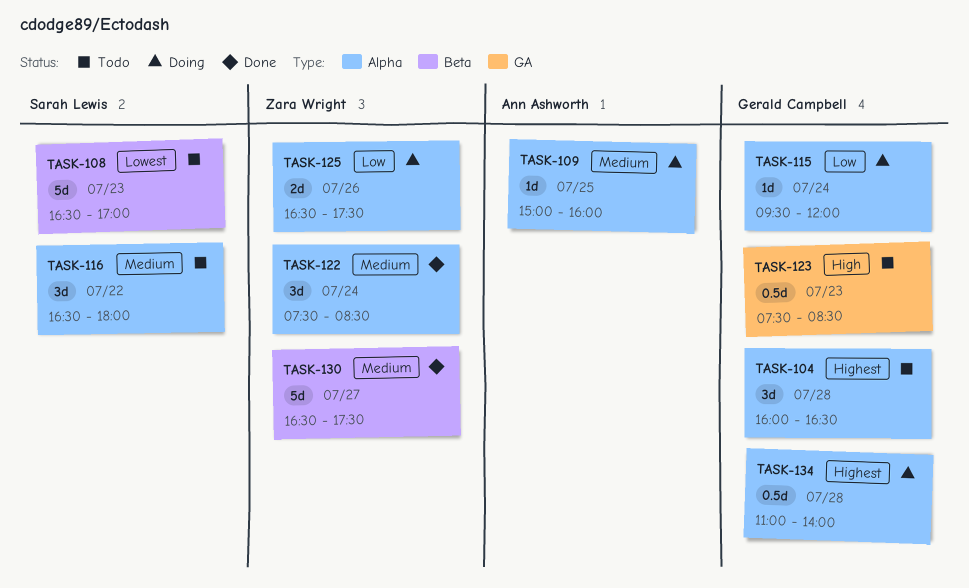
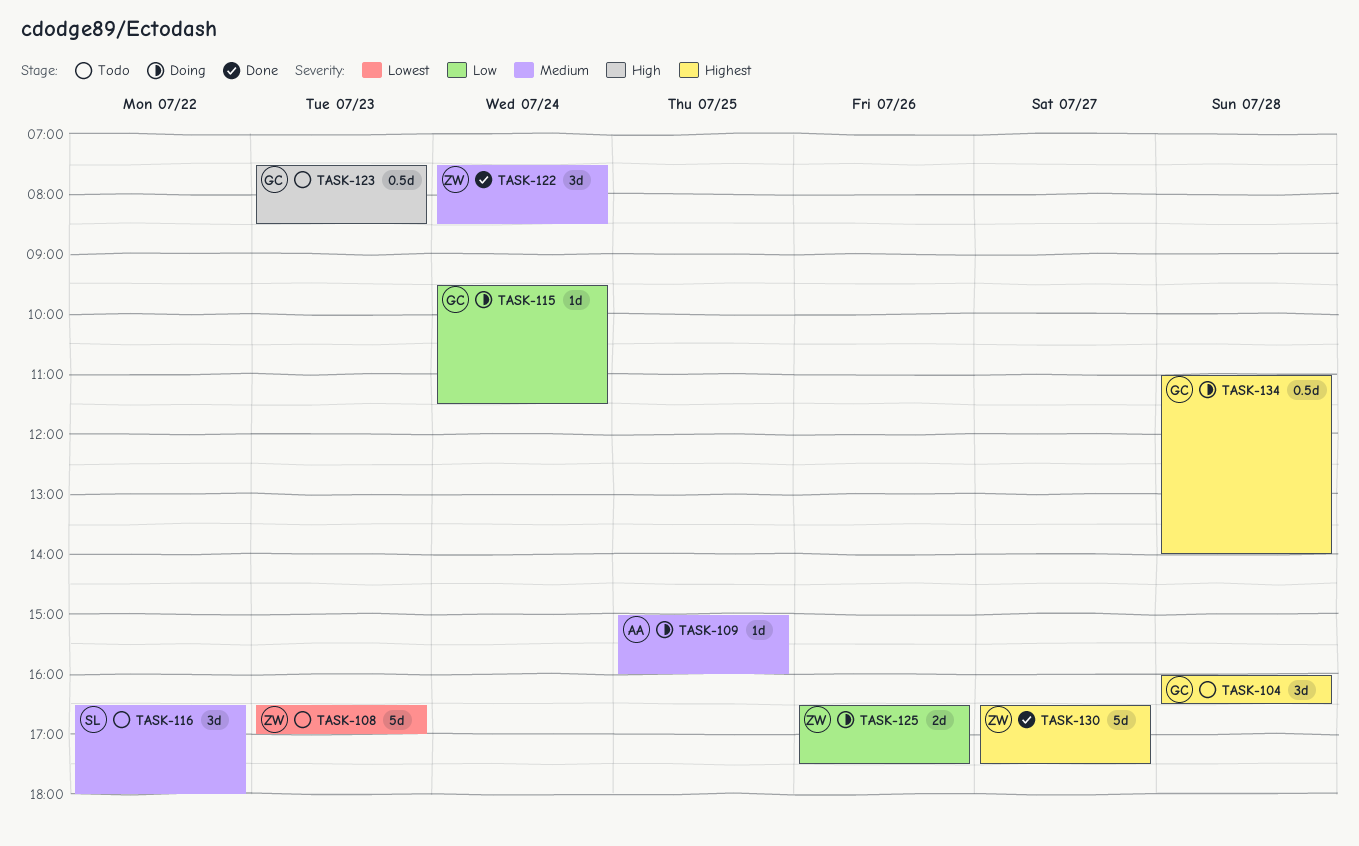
TASK-108, owner: Sarah Lewis -> Zara Wright
TASK-115, ends: 12:00 -> 11:30
TASK-130, priority: Medium -> Highest

